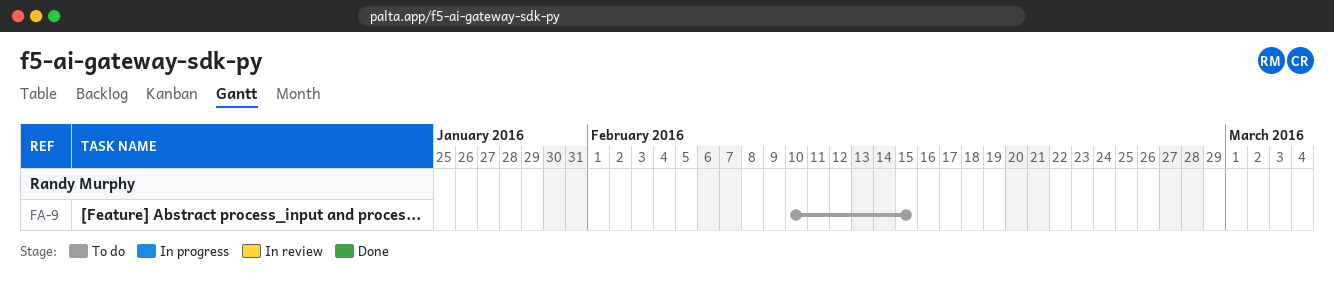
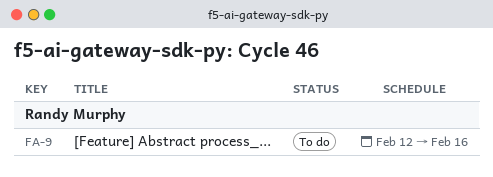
FA-9, start: Feb 10 -> Feb 12
FA-9, due: Feb 15 -> Feb 16

